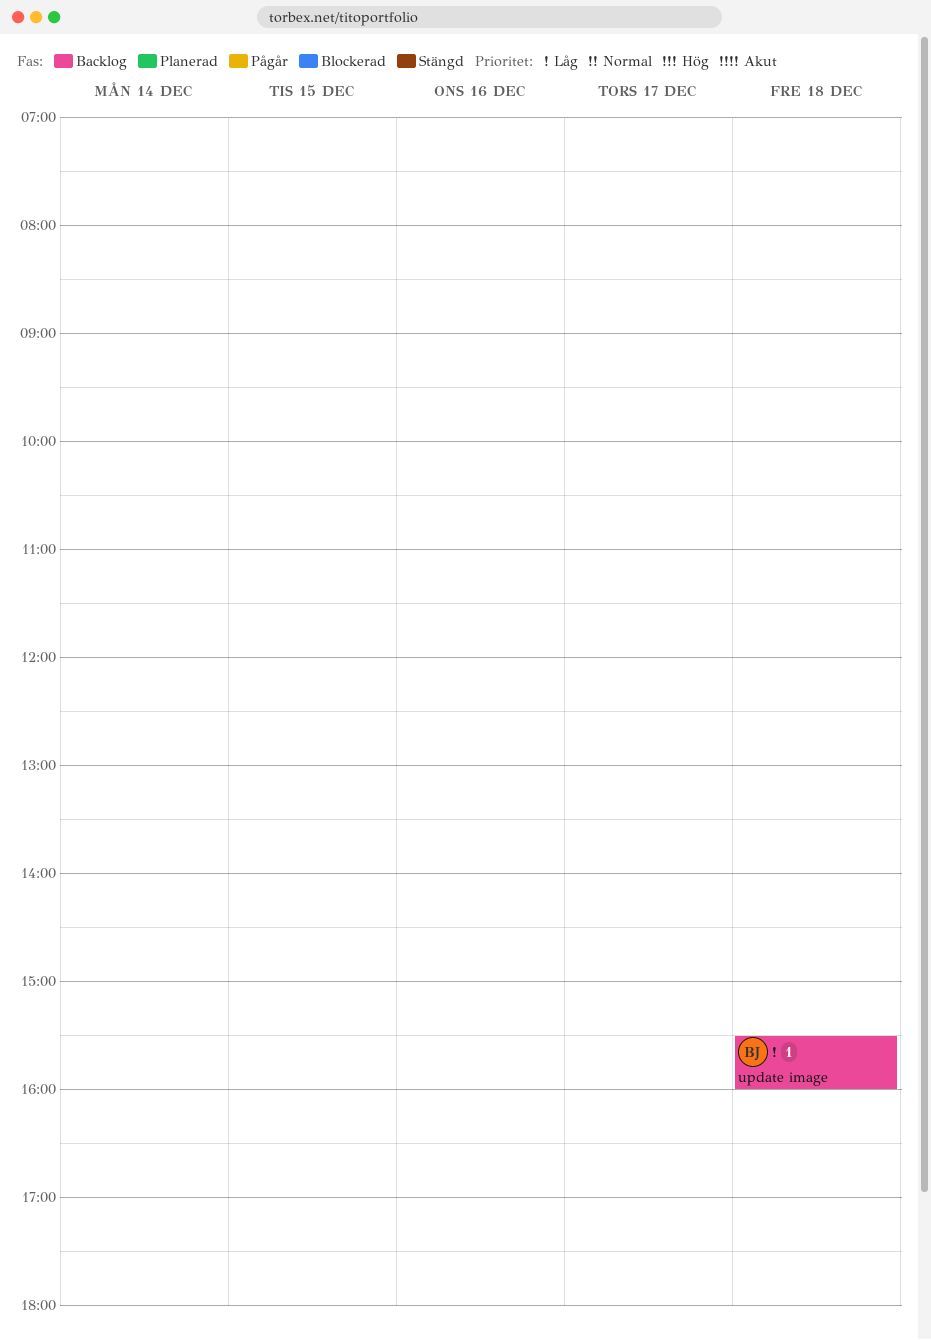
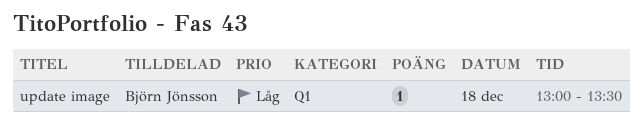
update image, begins: 15:30 -> 13:00
update image, ends: 16:00 -> 13:30

